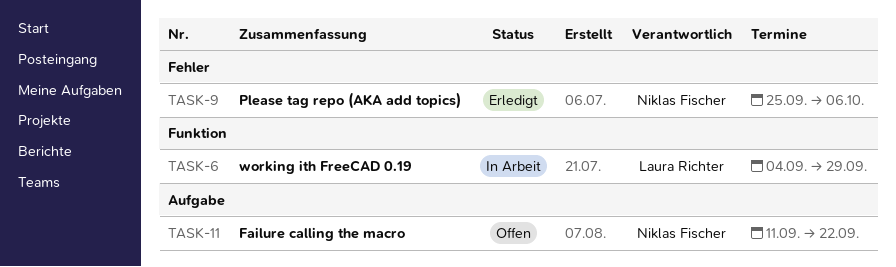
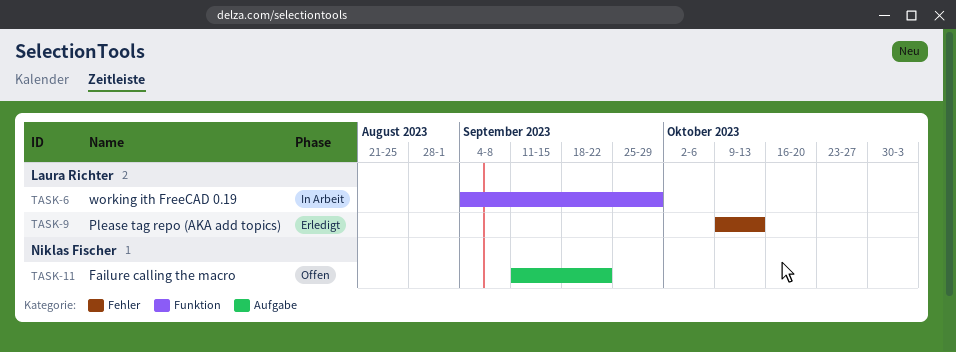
TASK-9, owner: Niklas Fischer -> Laura Richter
TASK-9, start: Sep 25 -> Oct 9
TASK-9, due: Oct 6 -> Oct 13

